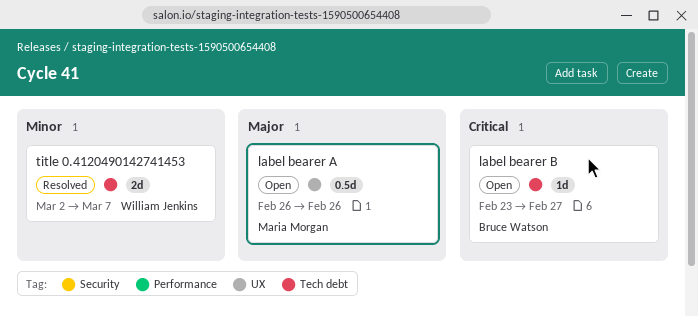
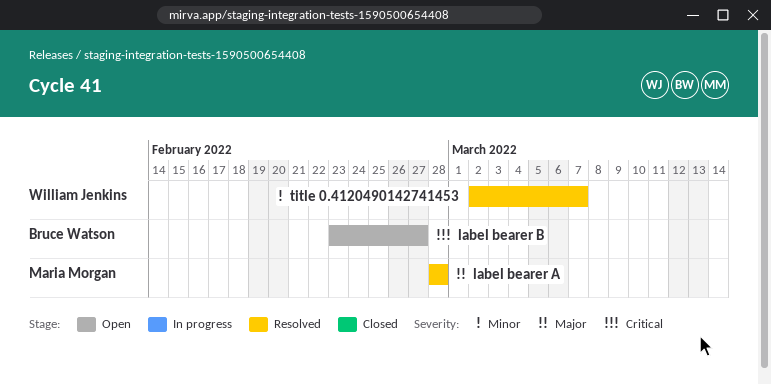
label bearer A, status: Open -> Resolved
label bearer A, start: Feb 26 -> Feb 28
label bearer A, due: Feb 26 -> Feb 28

